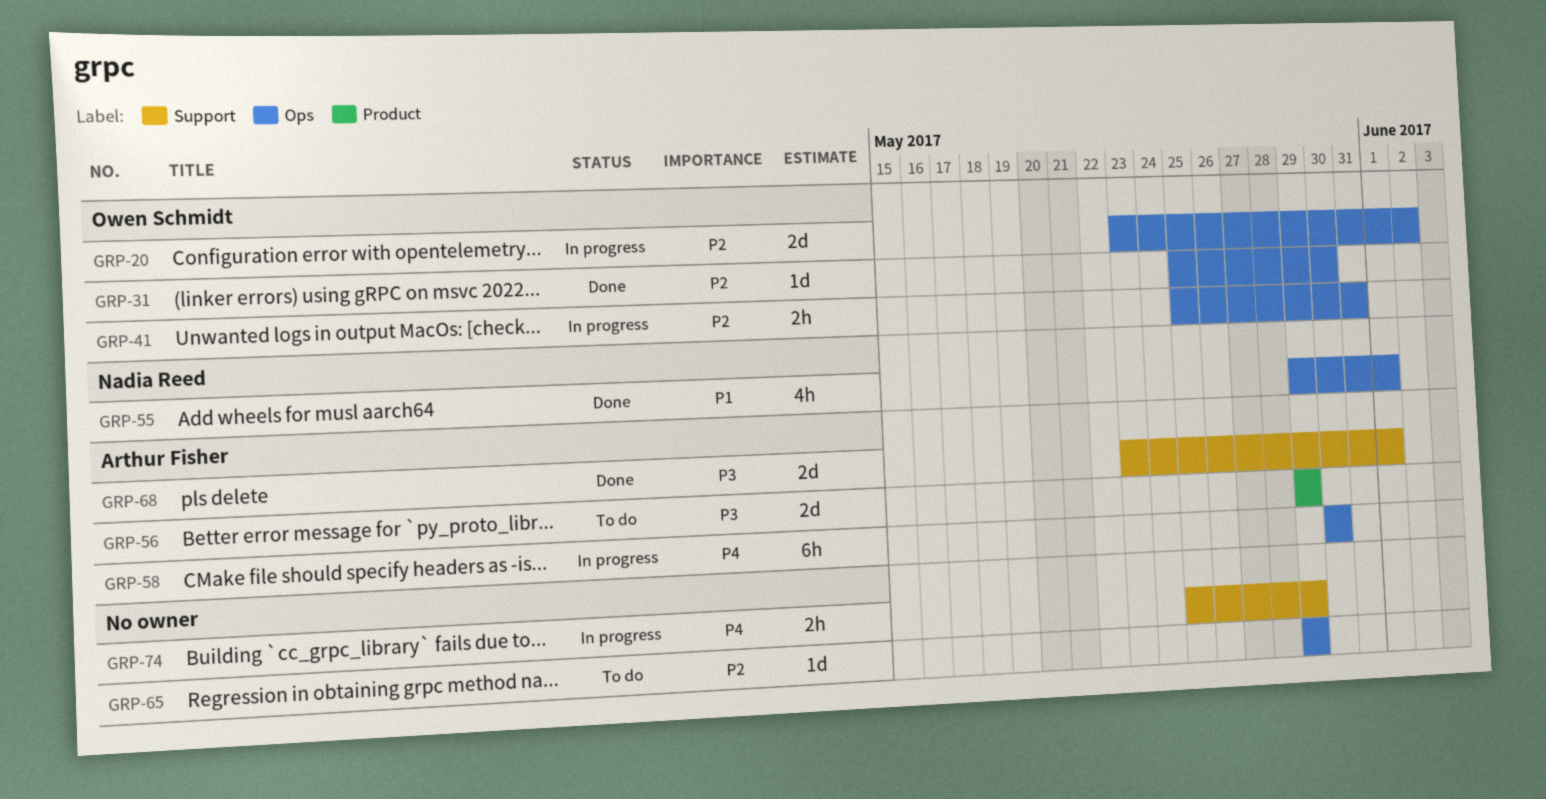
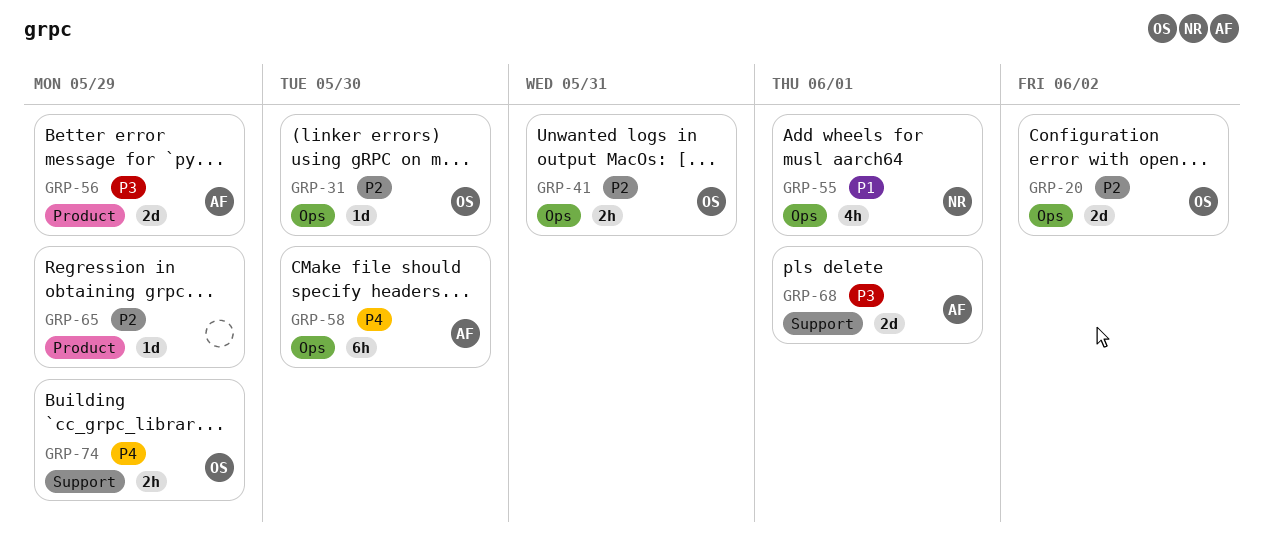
GRP-65, label: Ops -> Product
GRP-74, owner: none -> Owen Schmidt

